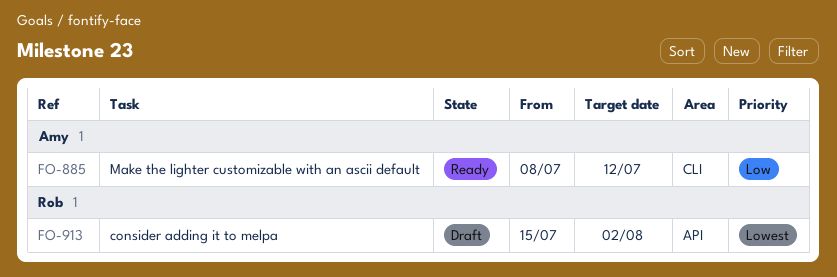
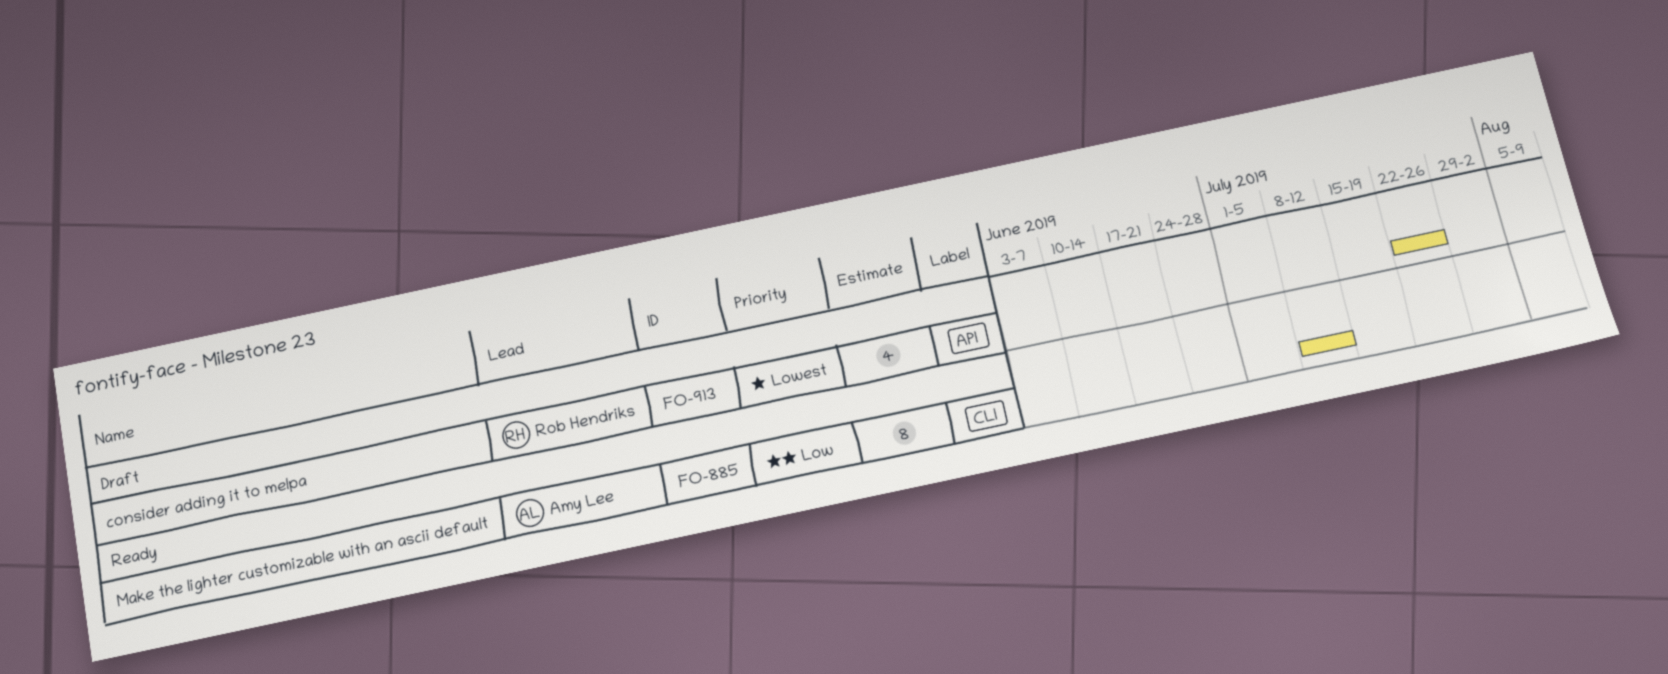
FO-913, start: Jul 15 -> Jul 22
FO-913, due: Aug 2 -> Jul 26

